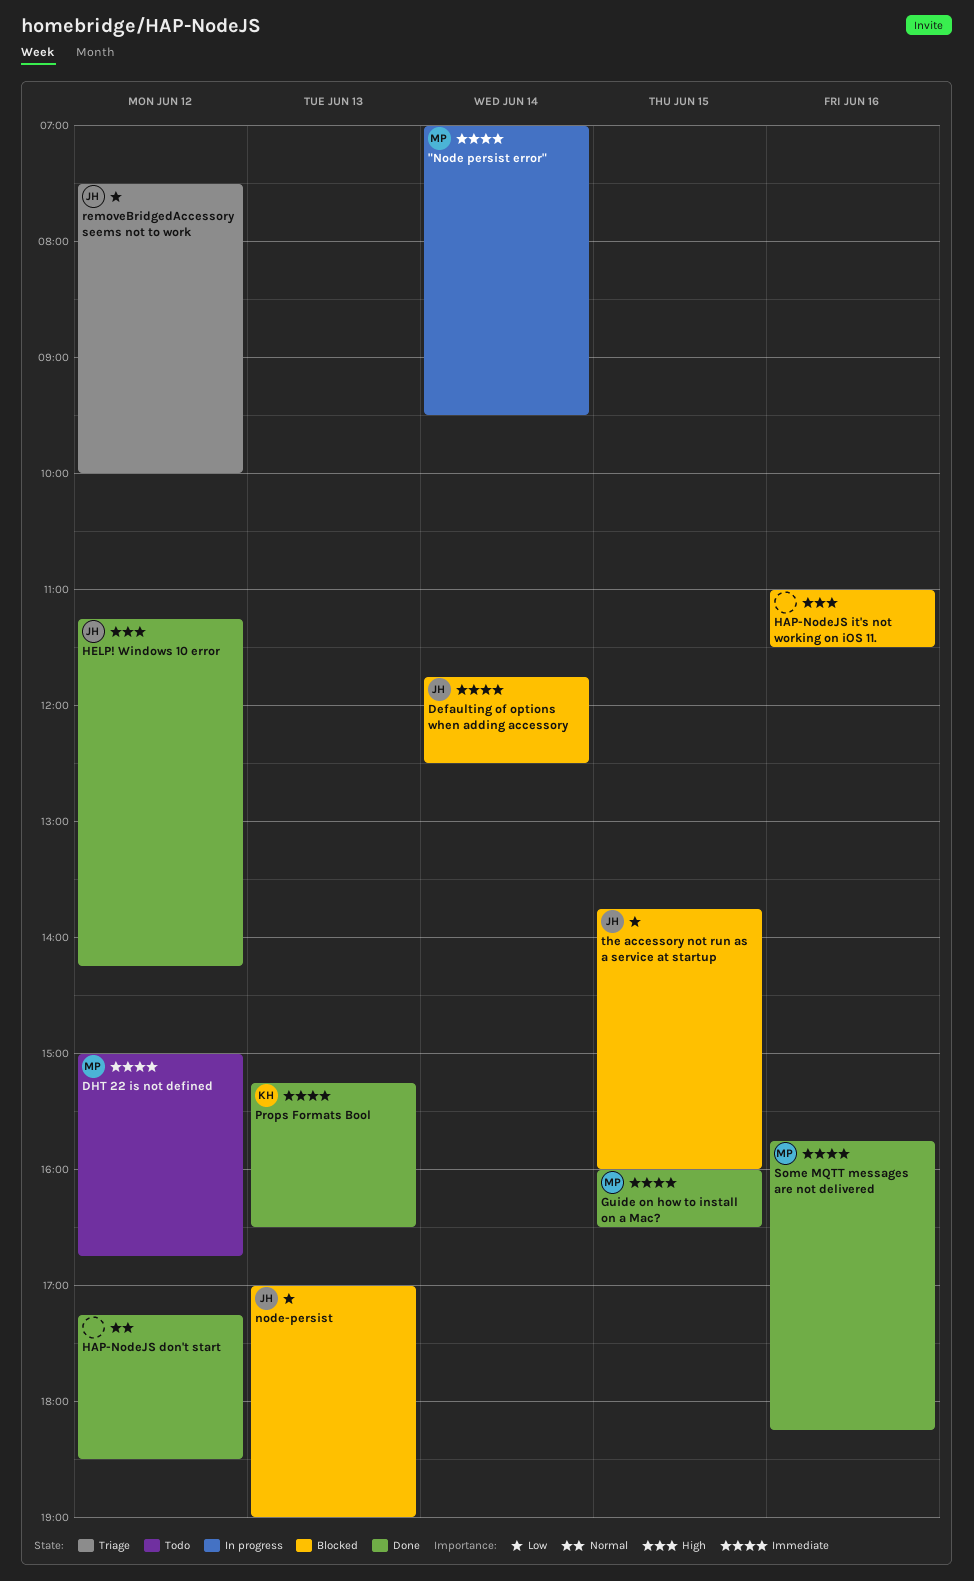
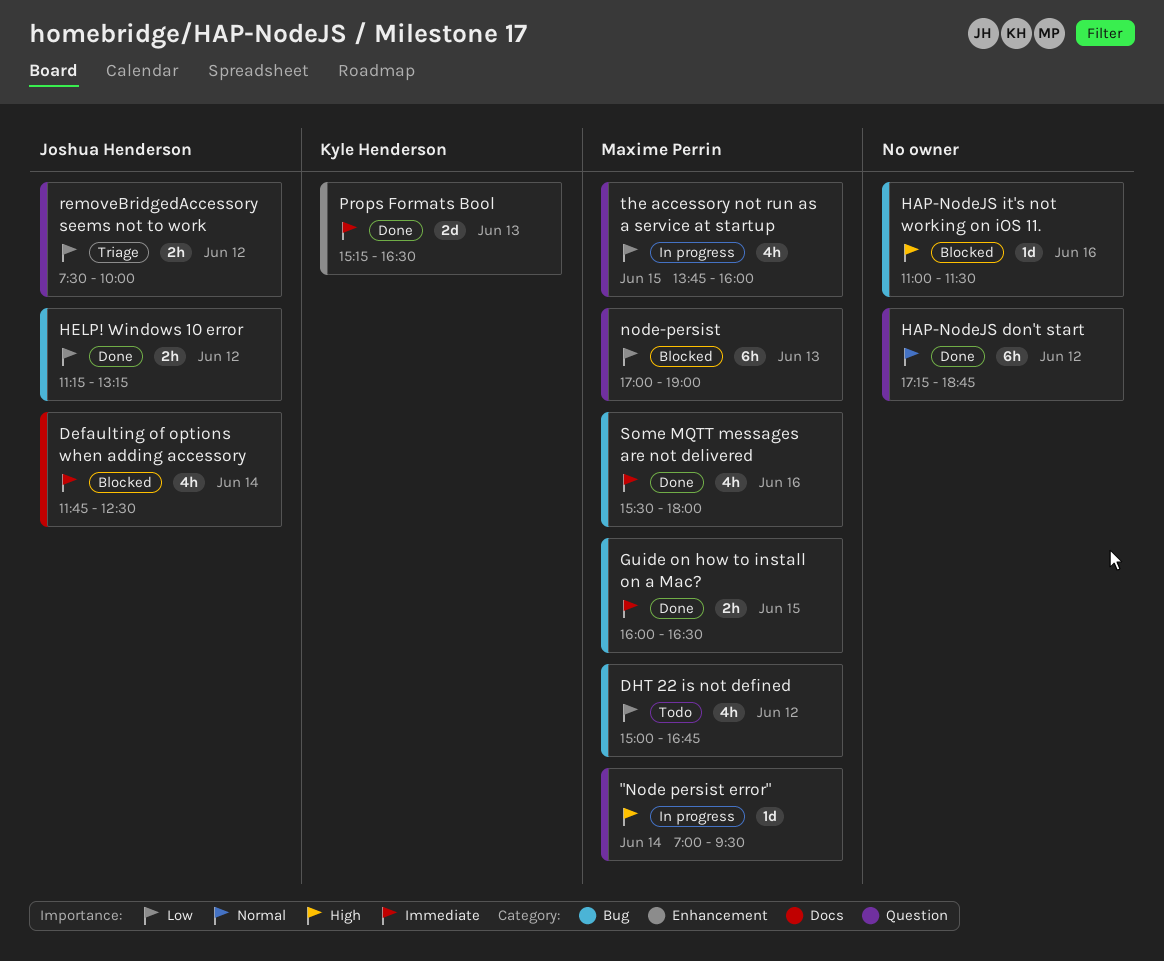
"Node persist error", priority: Immediate -> High
DHT 22 is not defined, priority: Immediate -> Low
HAP-NodeJS don't start, ends: 18:30 -> 18:45
HELP! Windows 10 error, priority: High -> Low
HELP! Windows 10 error, ends: 14:15 -> 13:15
node-persist, owner: Joshua Henderson -> Maxime Perrin
Some MQTT messages are not delivered, begins: 15:45 -> 15:30
Some MQTT messages are not delivered, ends: 18:15 -> 18:00
the accessory not run as a service at startup, status: Blocked -> In progress
the accessory not run as a service at startup, owner: Joshua Henderson -> Maxime Perrin

